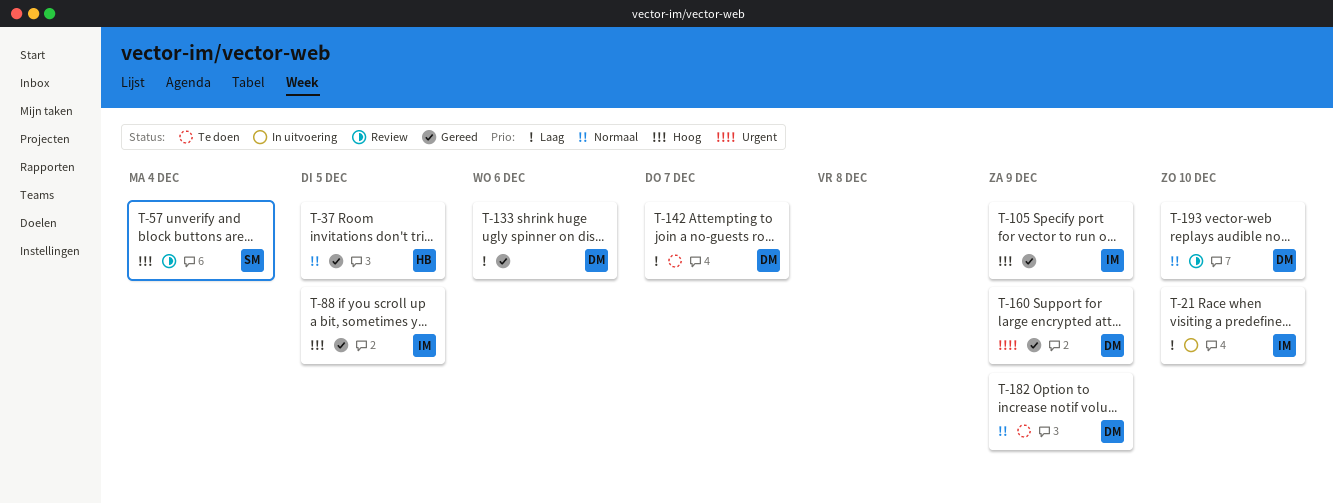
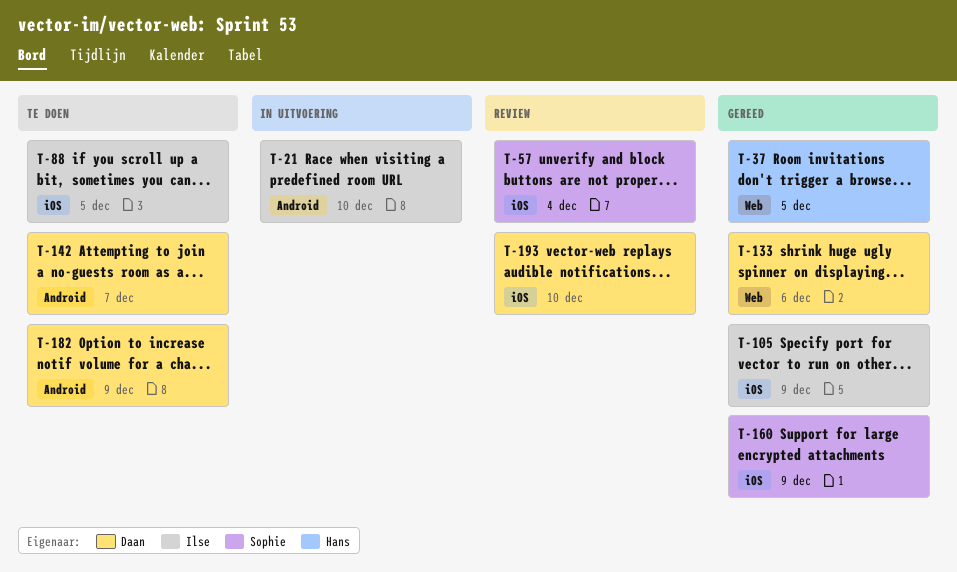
T-88, status: Gereed -> Te doen
T-160, owner: Daan -> Sophie

